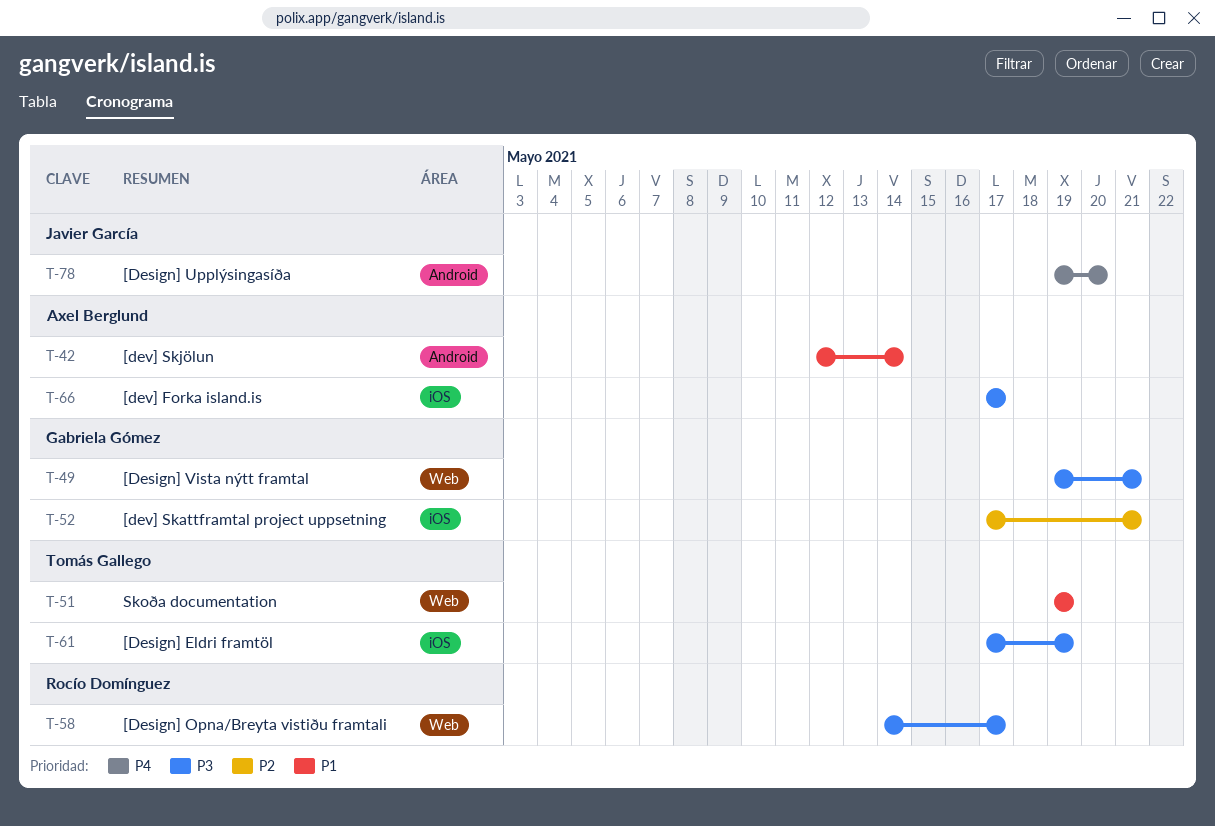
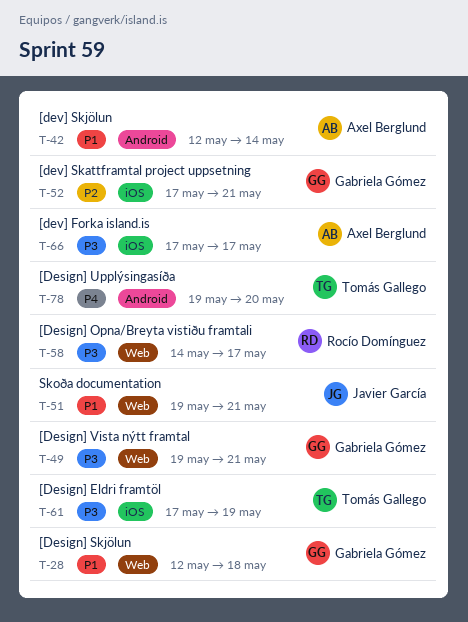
T-28: none -> present
T-51, owner: Tomás Gallego -> Javier García
T-51, due: May 19 -> May 21
T-78, owner: Javier García -> Tomás Gallego

